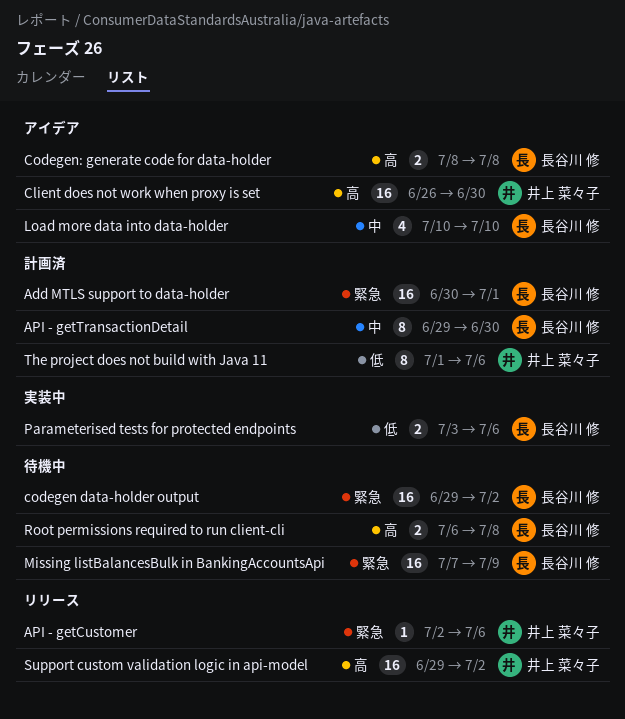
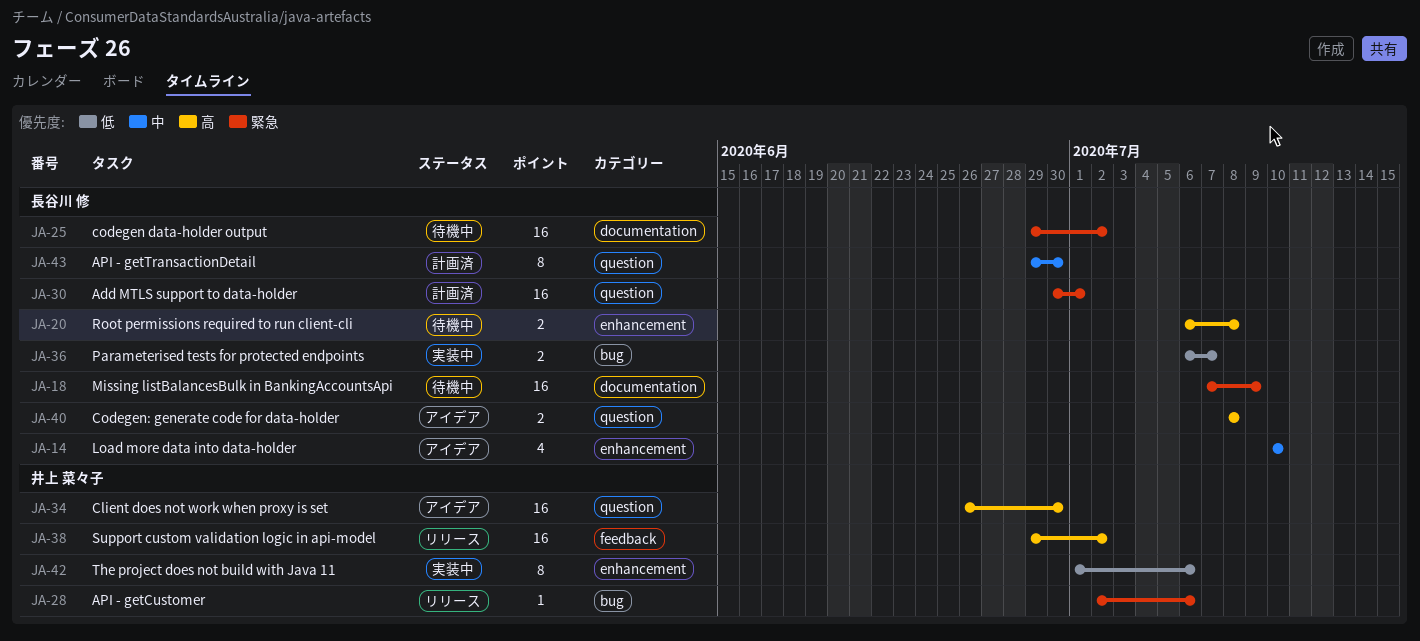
Parameterised tests for protected endpoints, start: Jul 3 -> Jul 6
Parameterised tests for protected endpoints, due: Jul 6 -> Jul 7
The project does not build with Java 11, status: 計画済 -> 実装中

